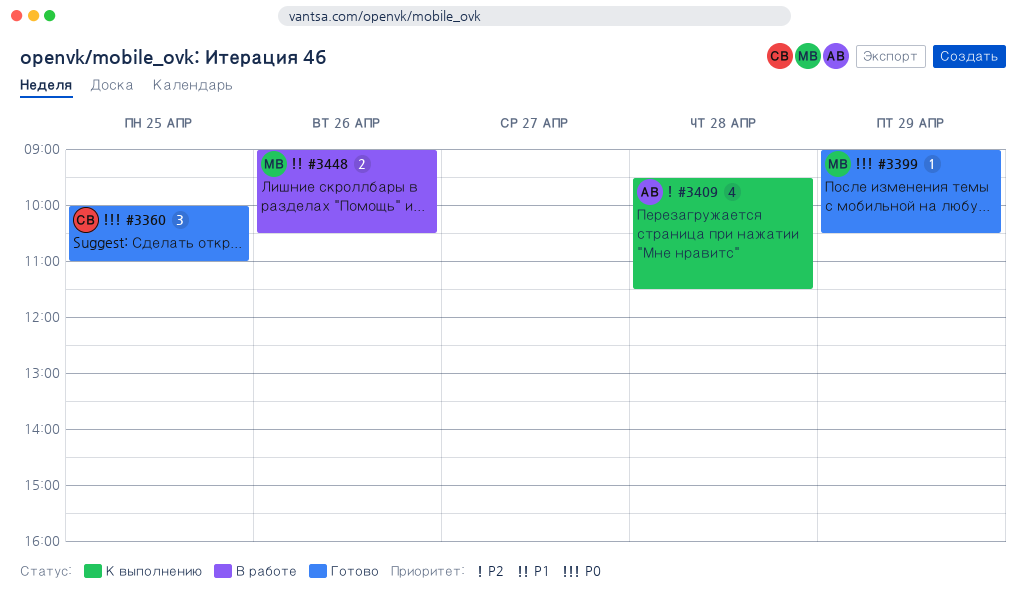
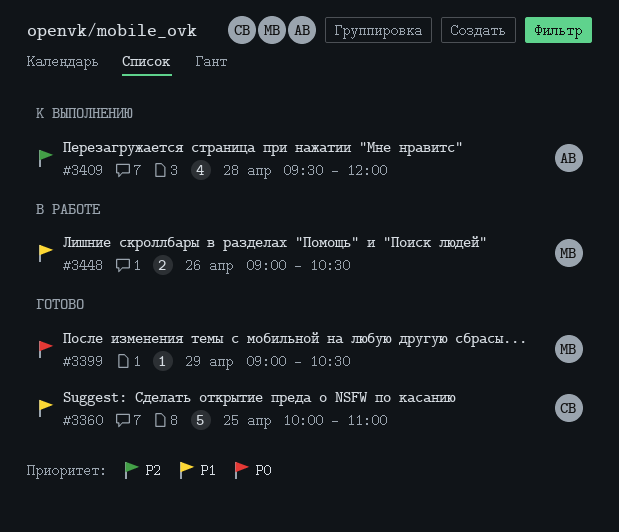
#3360, priority: P0 -> P1
#3360, estimate: 3 -> 5
#3409, ends: 11:30 -> 12:00

